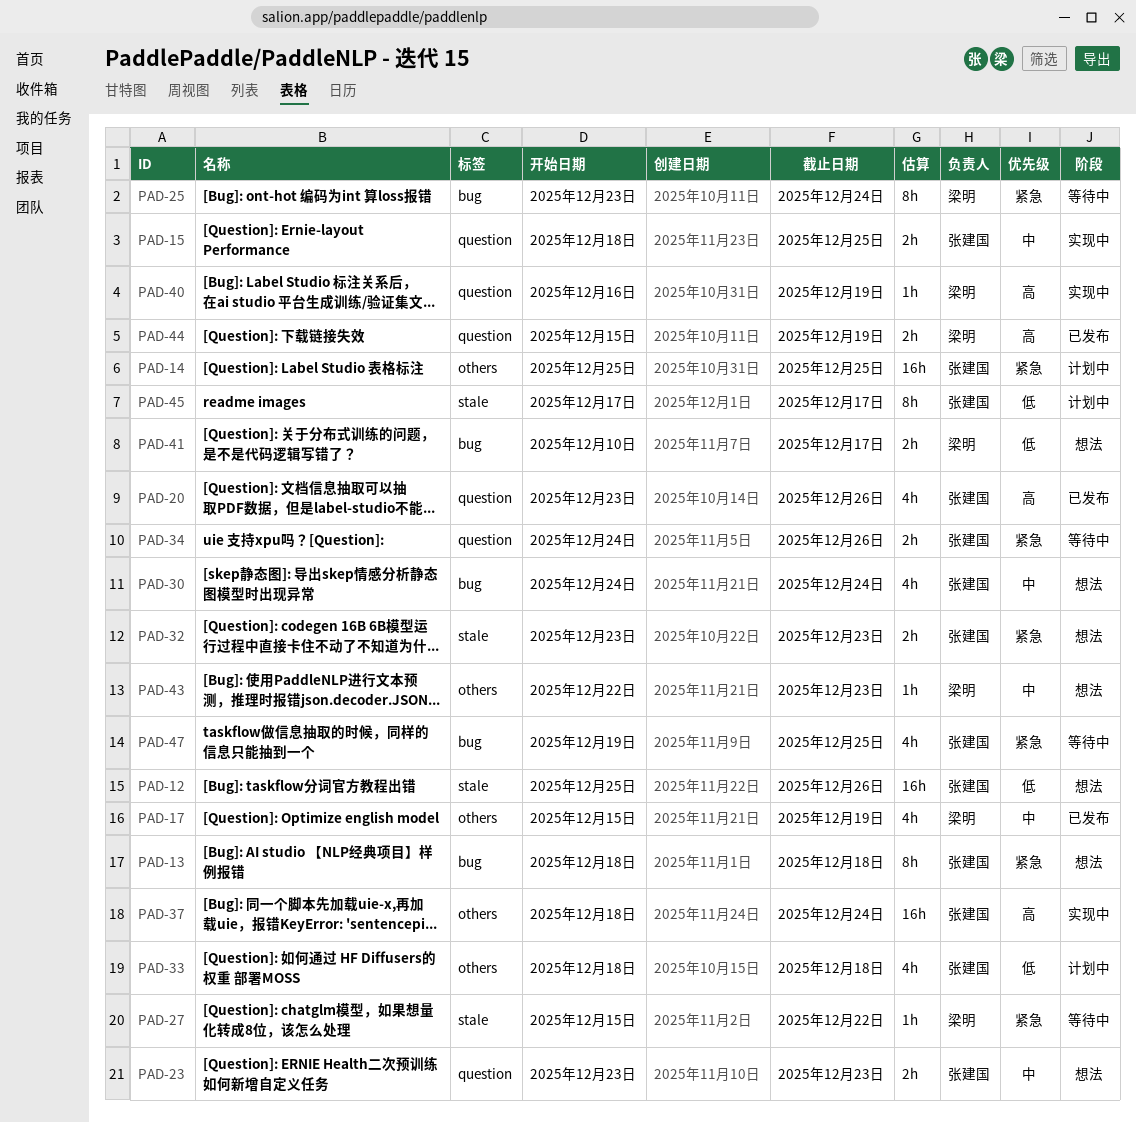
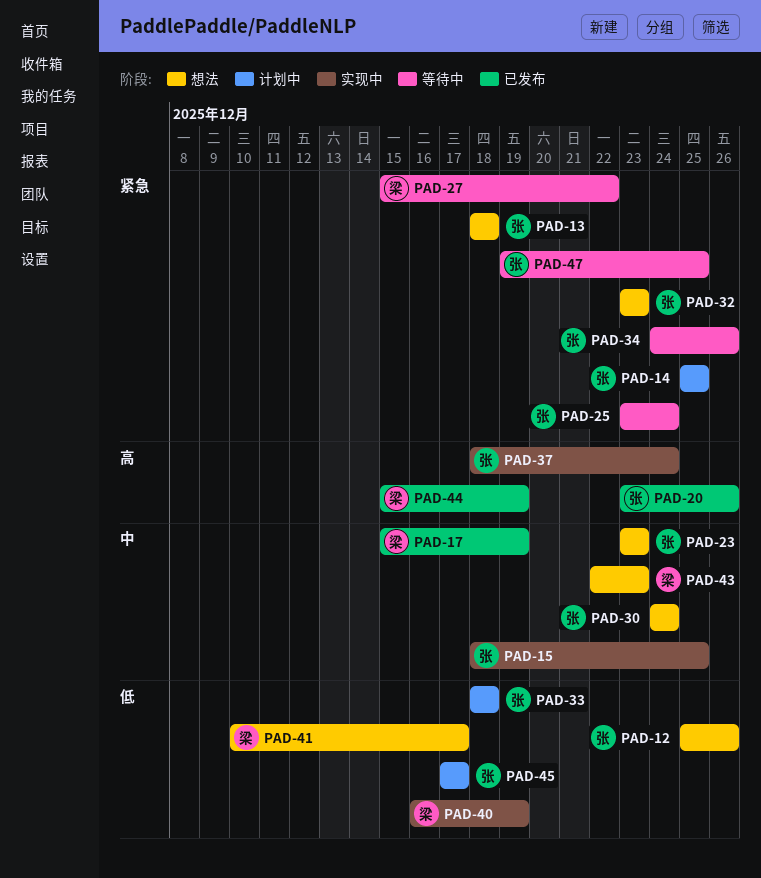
PAD-25, owner: 梁明 -> 张建国
PAD-40, priority: 高 -> 低

